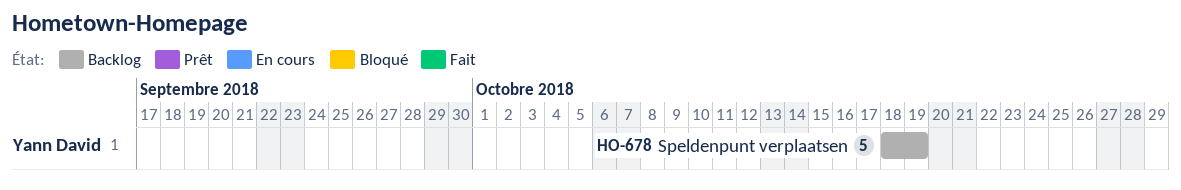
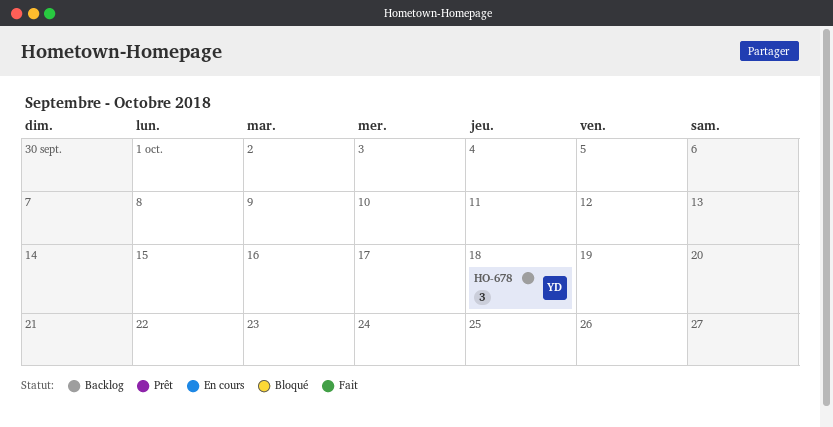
HO-678, estimate: 5 -> 3
HO-678, due: Oct 19 -> Oct 18

